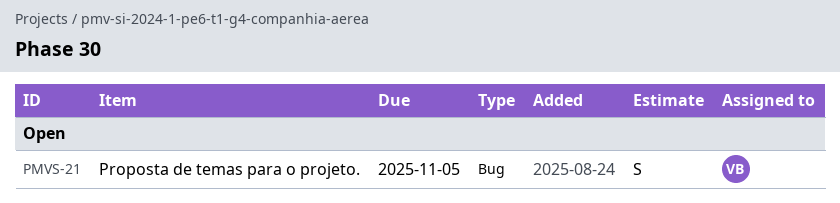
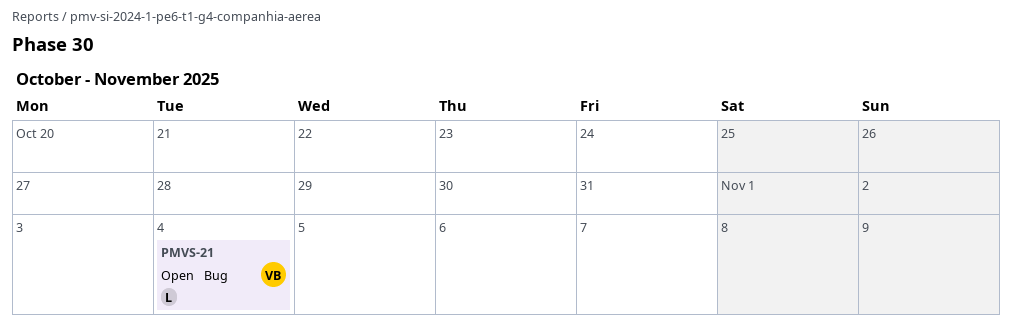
PMVS-21, estimate: S -> L
PMVS-21, due: Nov 5 -> Nov 4

